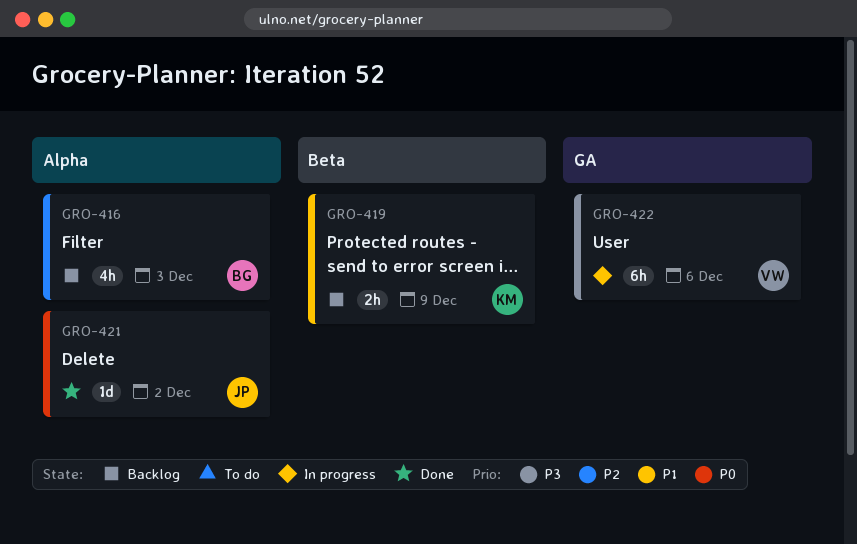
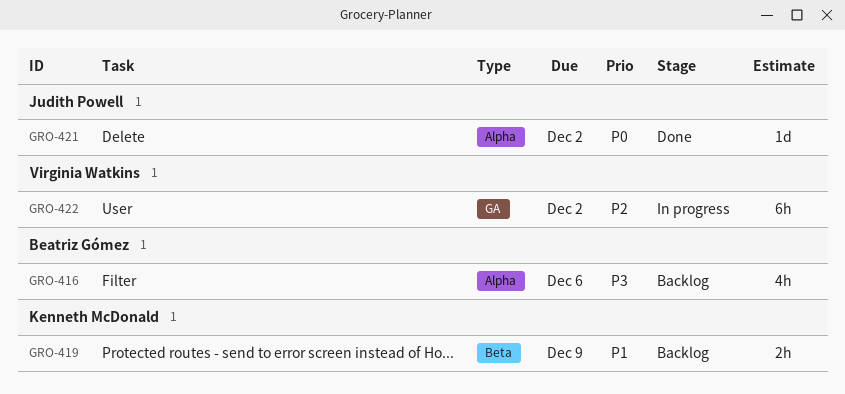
GRO-416, priority: P2 -> P3
GRO-416, due: Dec 3 -> Dec 6
GRO-422, priority: P3 -> P2
GRO-422, due: Dec 6 -> Dec 2

